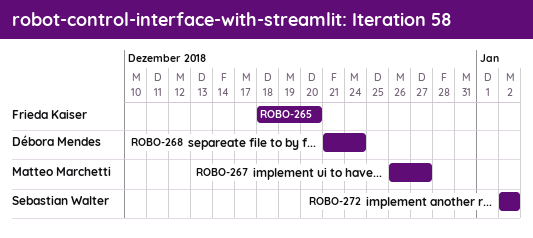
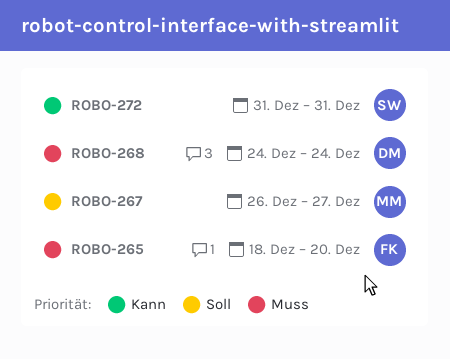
ROBO-268, start: Dec 21 -> Dec 24
ROBO-272, start: Jan 2 -> Dec 31
ROBO-272, due: Jan 2 -> Dec 31

